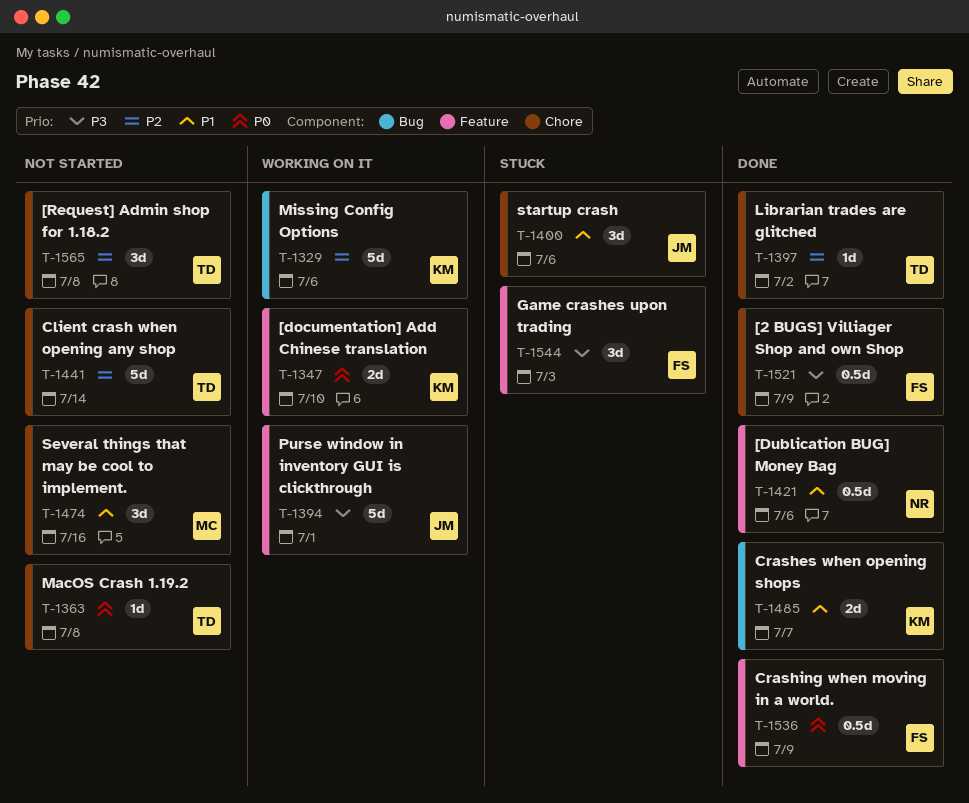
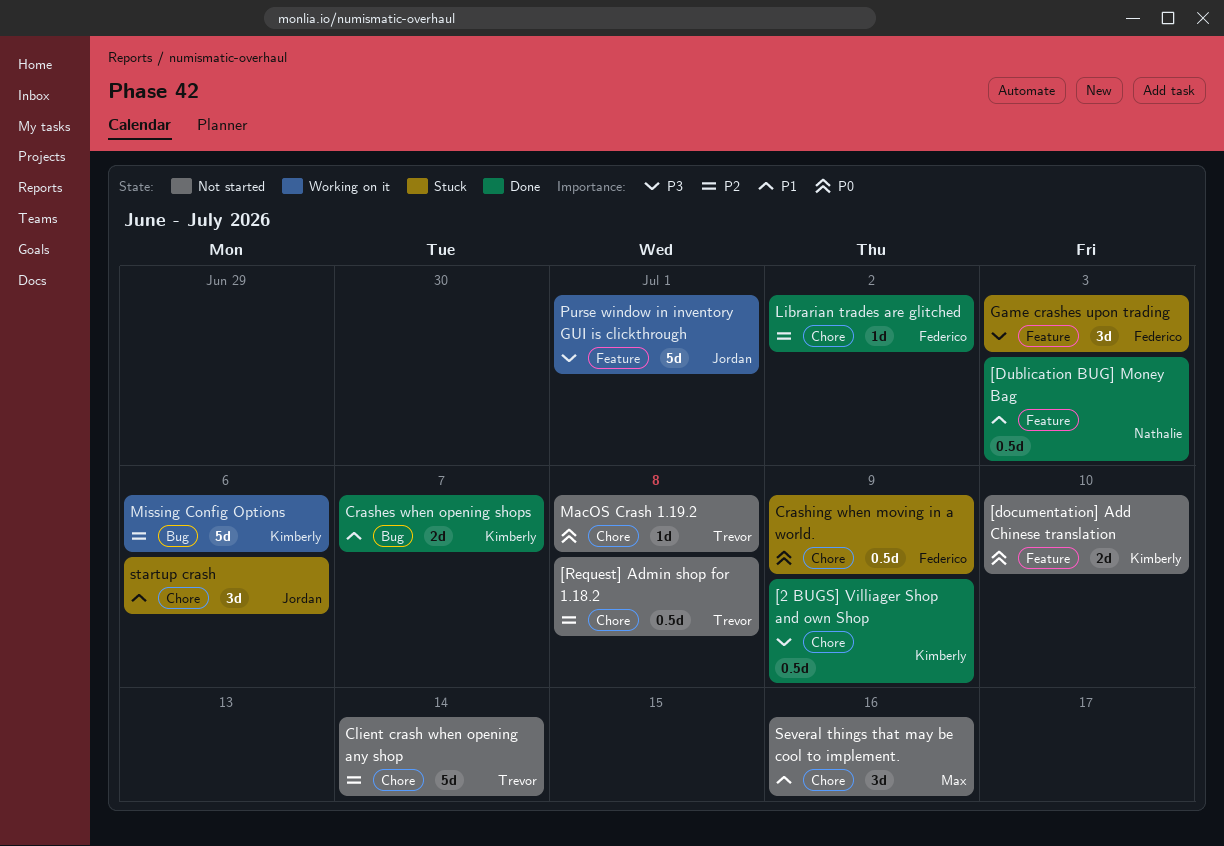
[2 BUGS] Villiager Shop and own Shop, owner: Federico -> Kimberly
[documentation] Add Chinese translation, status: Working on it -> Not started
[Dublication BUG] Money Bag, due: Jul 6 -> Jul 3
[Request] Admin shop for 1.18.2, estimate: 3d -> 0.5d
Crashing when moving in a world., status: Done -> Stuck
Crashing when moving in a world., label: Feature -> Chore
Librarian trades are glitched, owner: Trevor -> Federico

